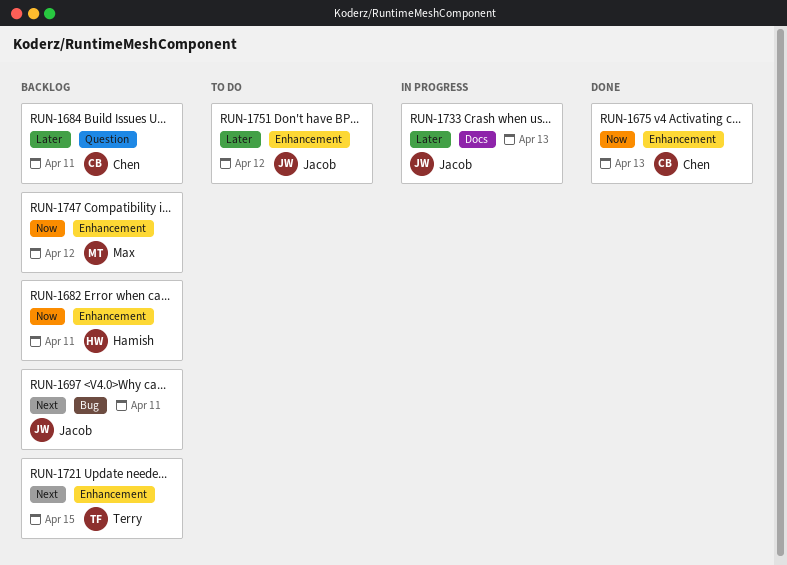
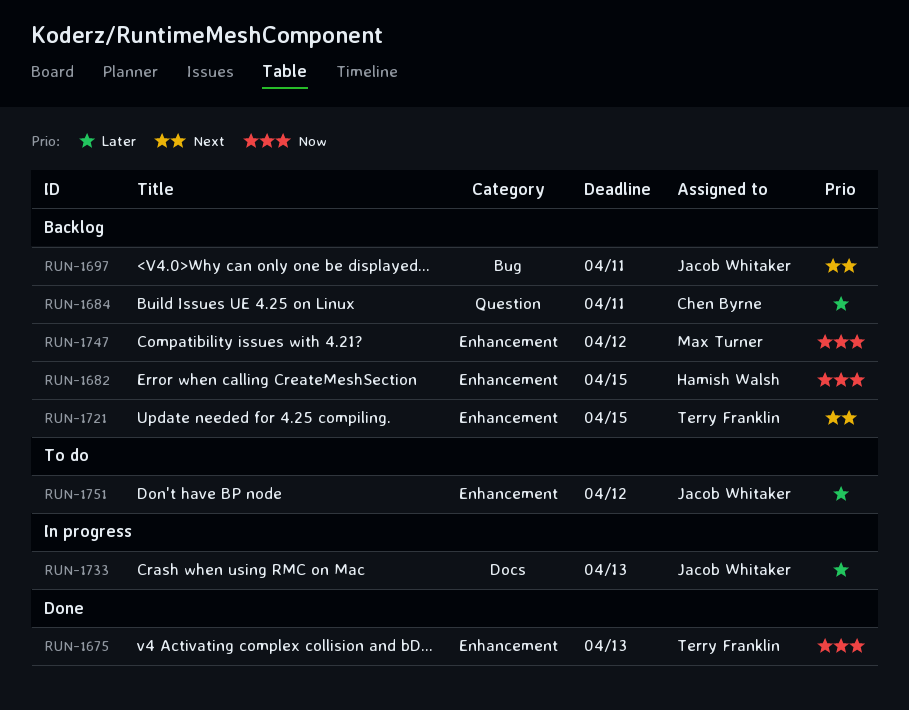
RUN-1675, owner: Chen Byrne -> Terry Franklin
RUN-1682, due: Apr 11 -> Apr 15

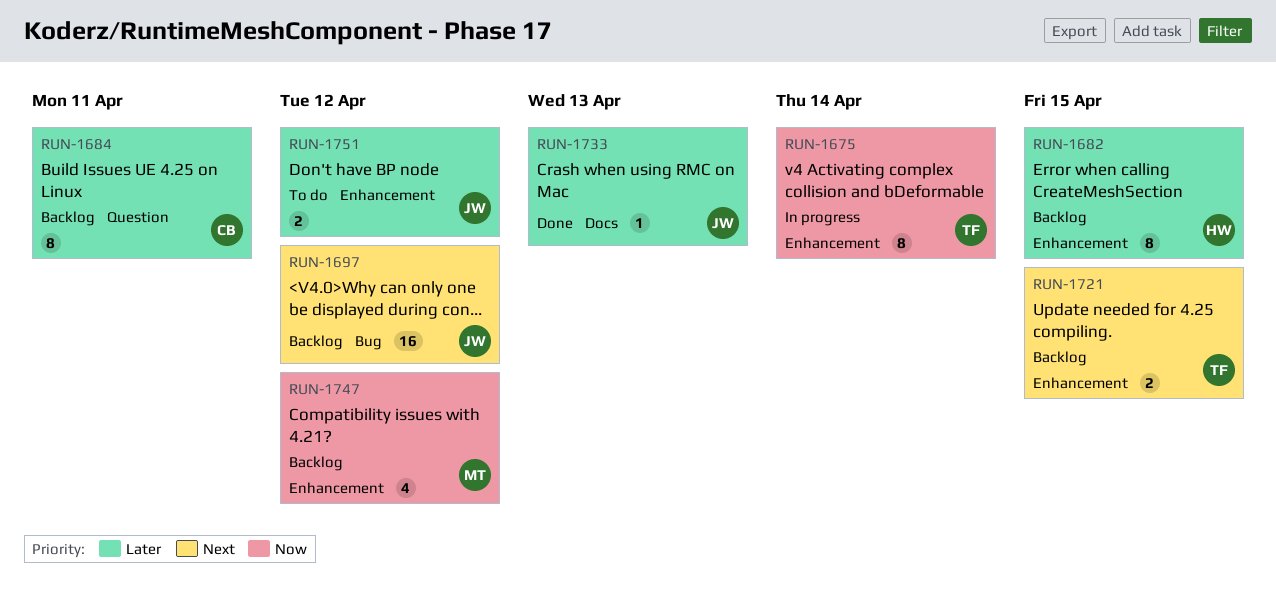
RUN-1675, status: Done -> In progress
RUN-1675, due: Apr 13 -> Apr 14
RUN-1682, priority: Now -> Later
RUN-1697, due: Apr 11 -> Apr 12
RUN-1733, status: In progress -> Done

